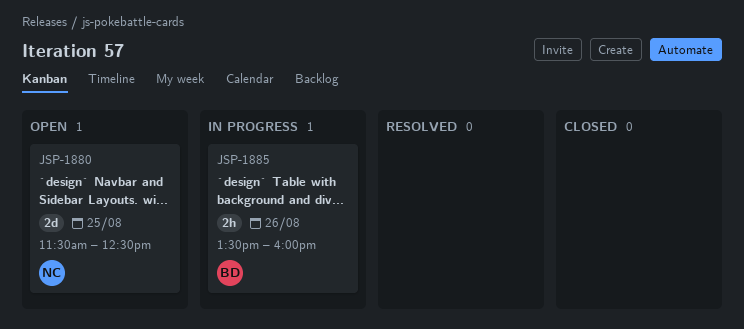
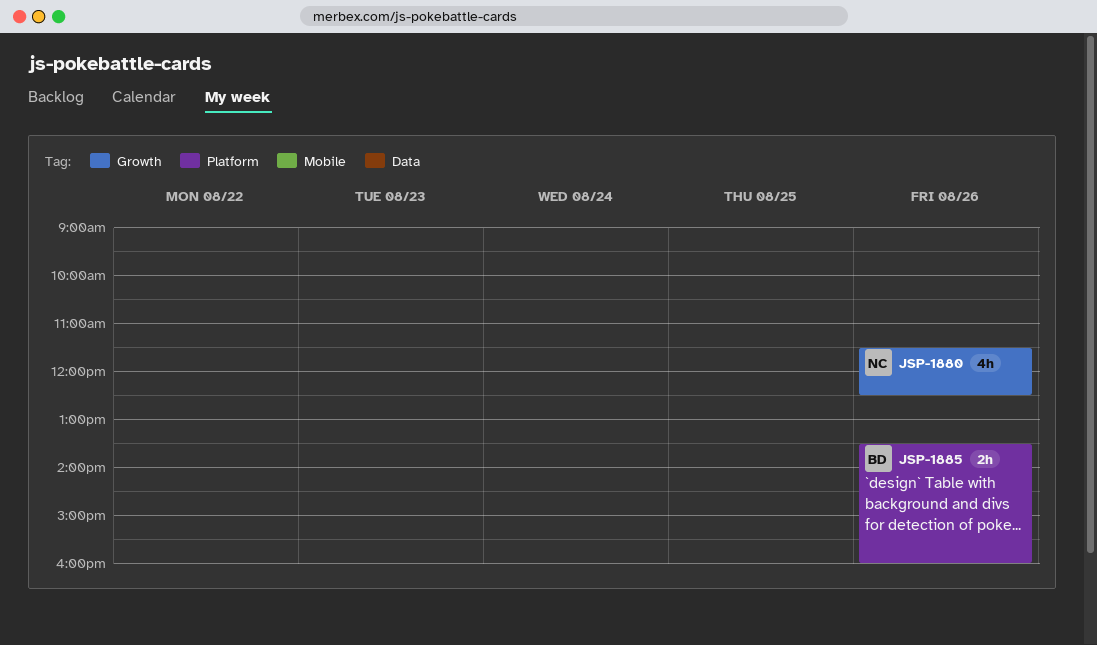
JSP-1880, estimate: 2d -> 4h
JSP-1880, day: Aug 25 -> Aug 26

